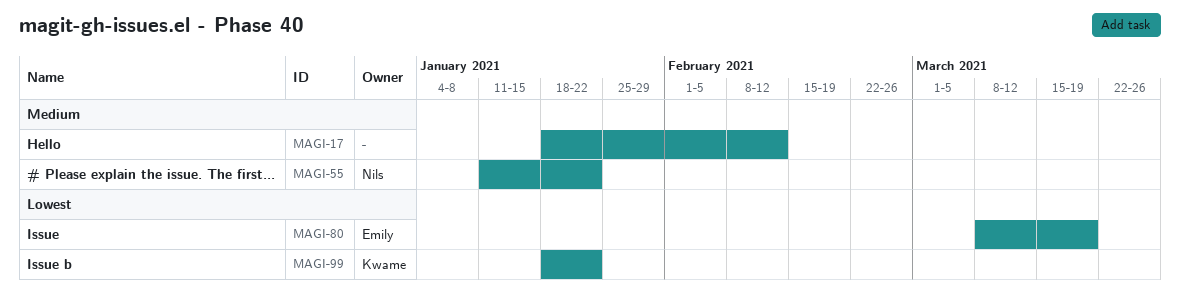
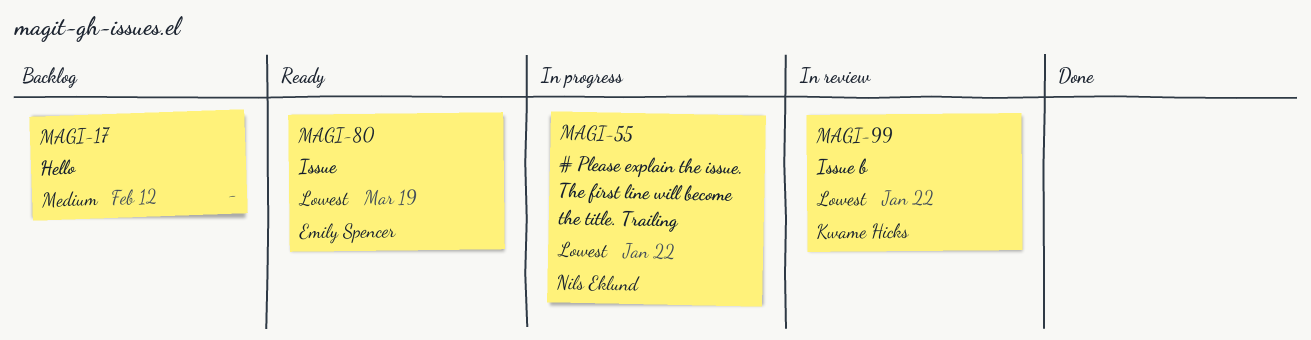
MAGI-55, priority: Medium -> Lowest

